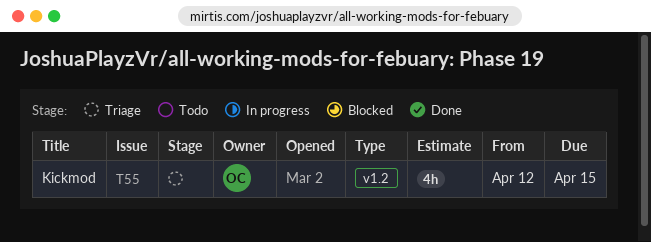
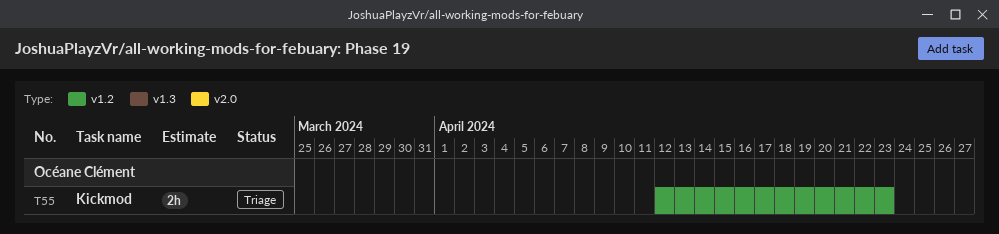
T55, estimate: 4h -> 2h
T55, due: Apr 15 -> Apr 23

